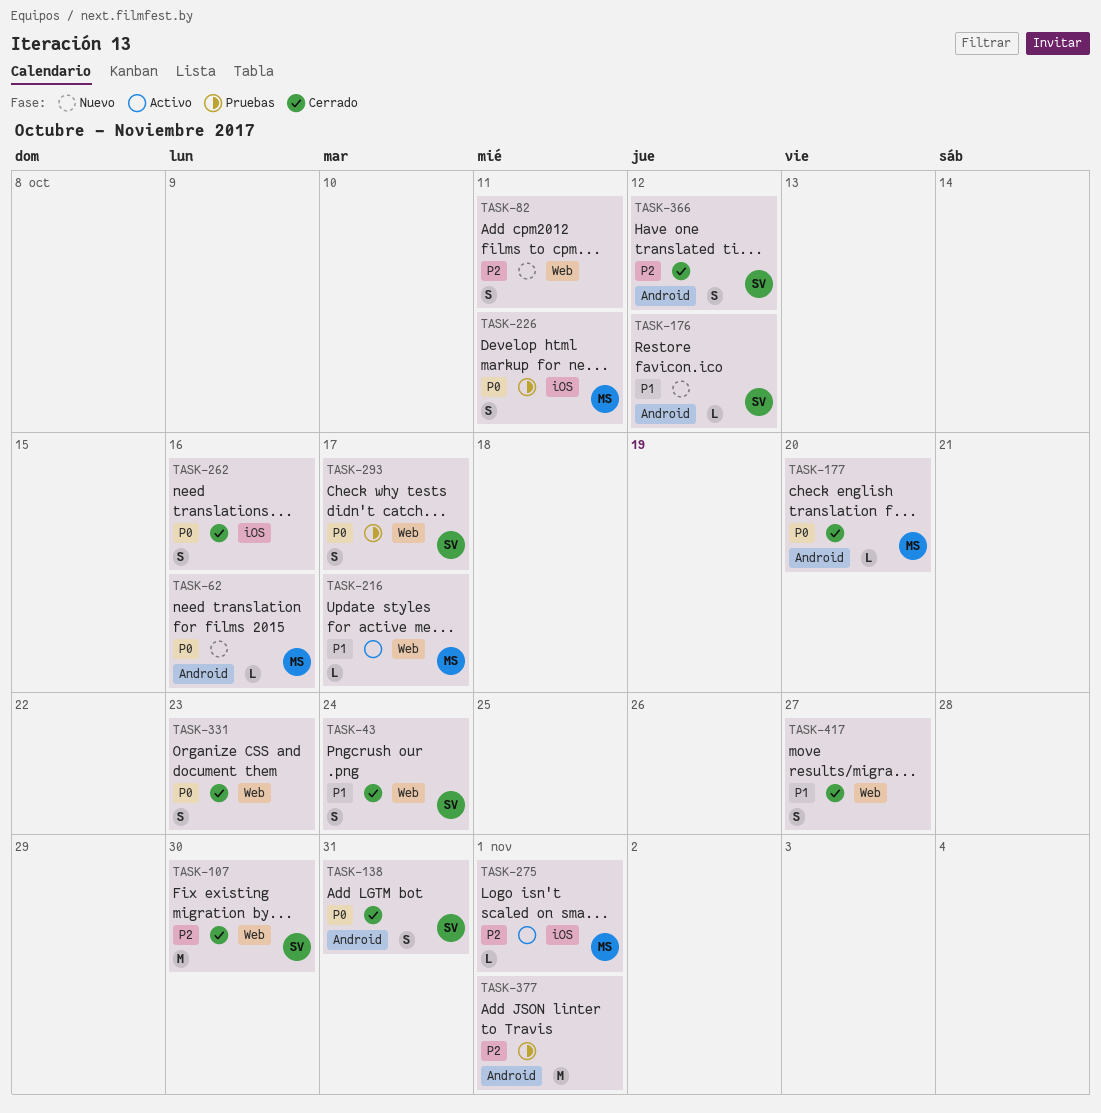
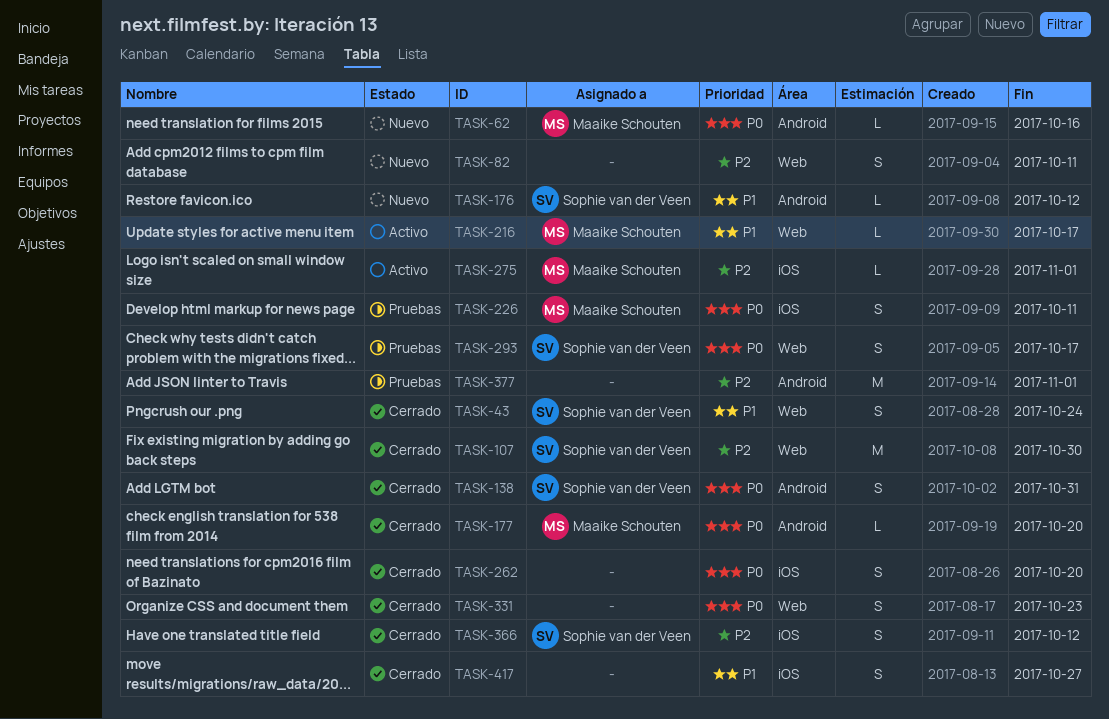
TASK-262, due: Oct 16 -> Oct 20
TASK-366, label: Android -> iOS
TASK-417, label: Web -> iOS

